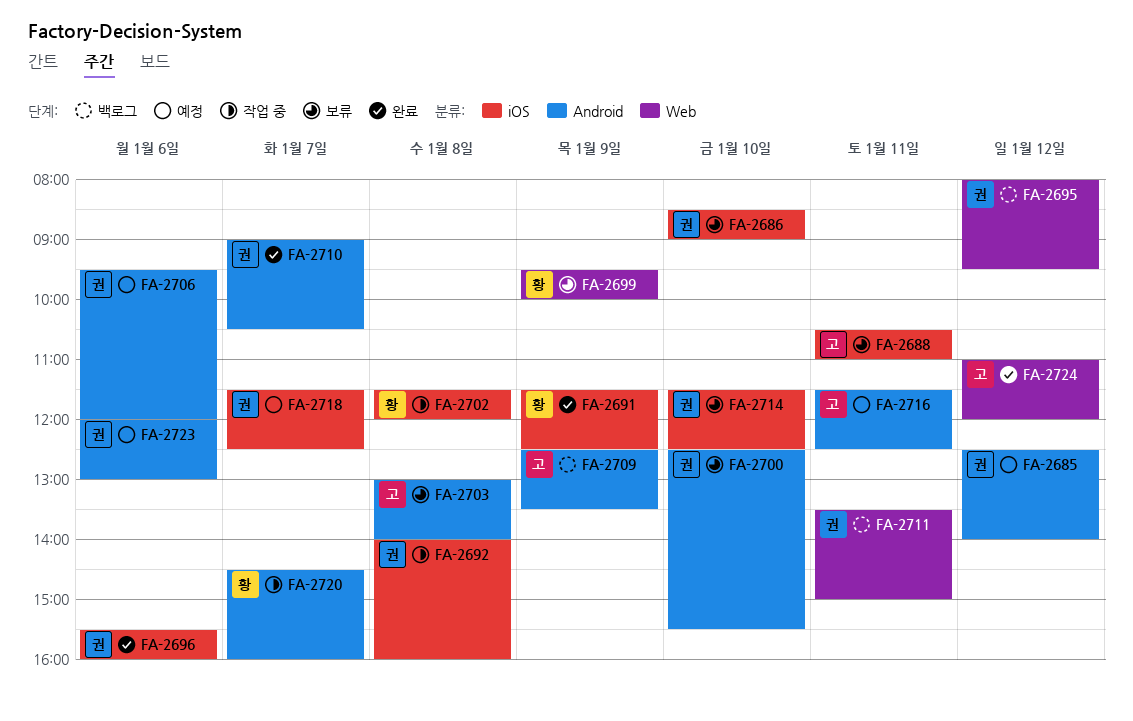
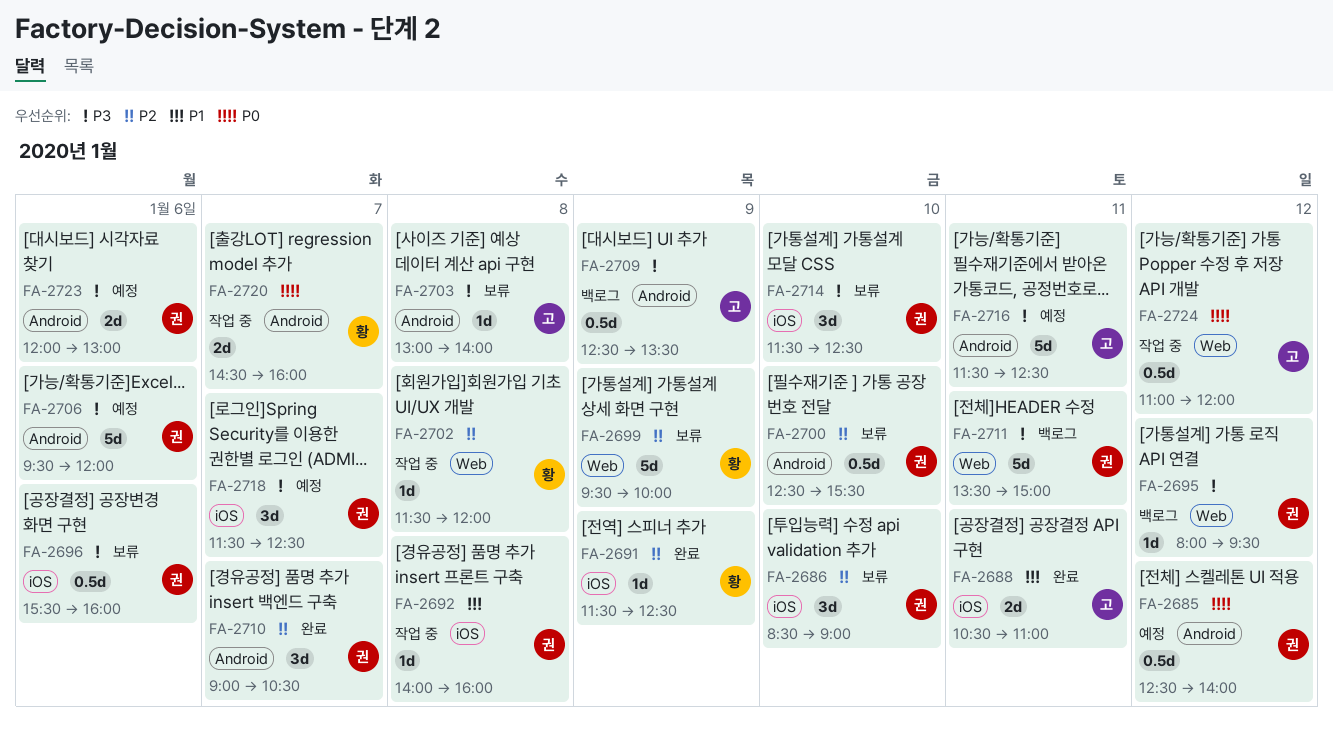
FA-2688, status: 보류 -> 완료
FA-2696, status: 완료 -> 보류
FA-2702, label: iOS -> Web
FA-2724, status: 완료 -> 작업 중

